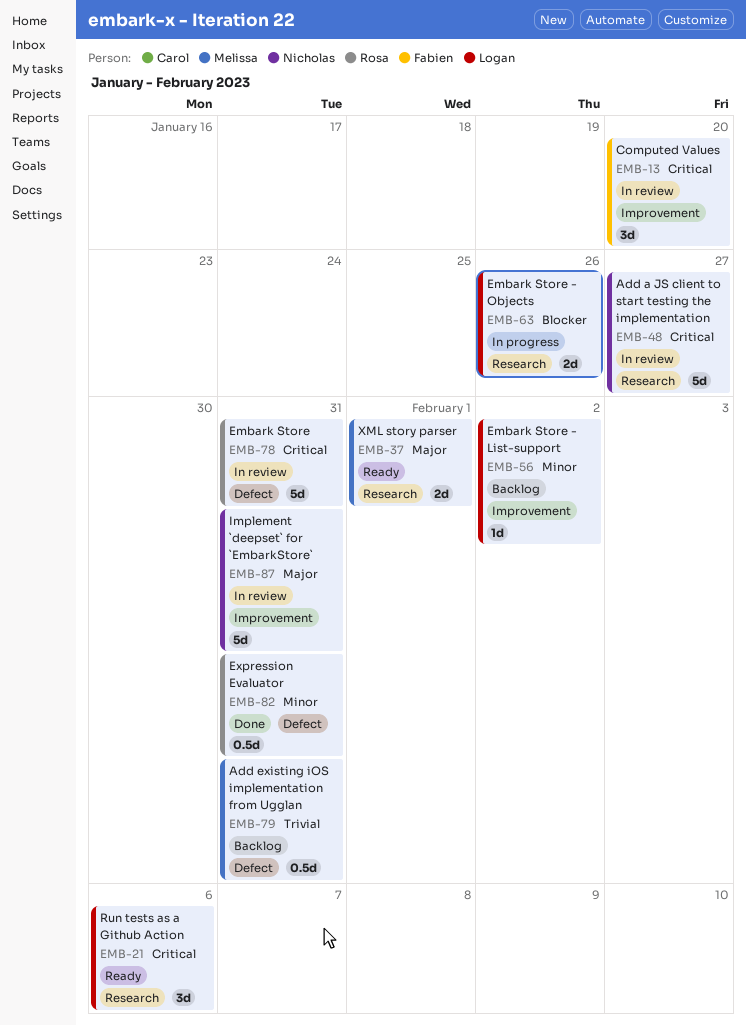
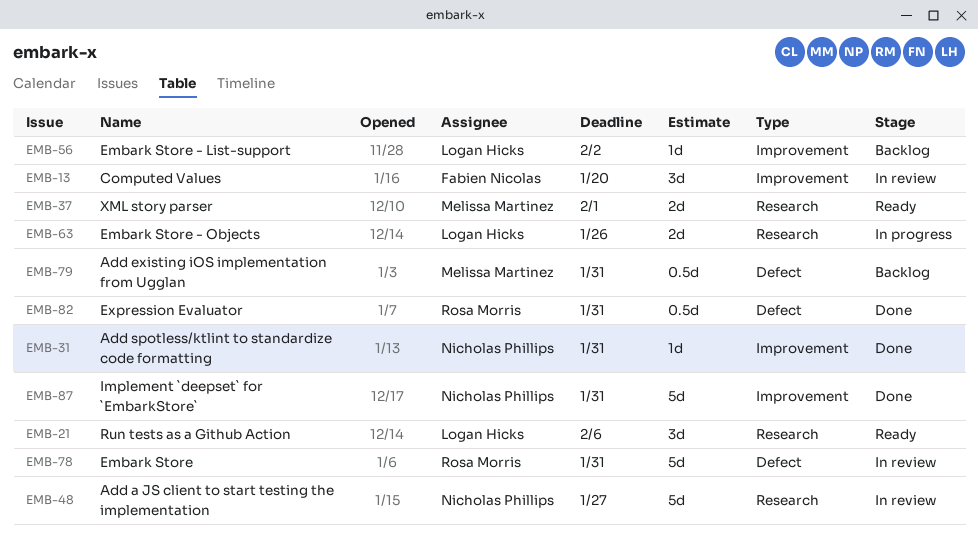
EMB-31: none -> present
EMB-87, status: In review -> Done

